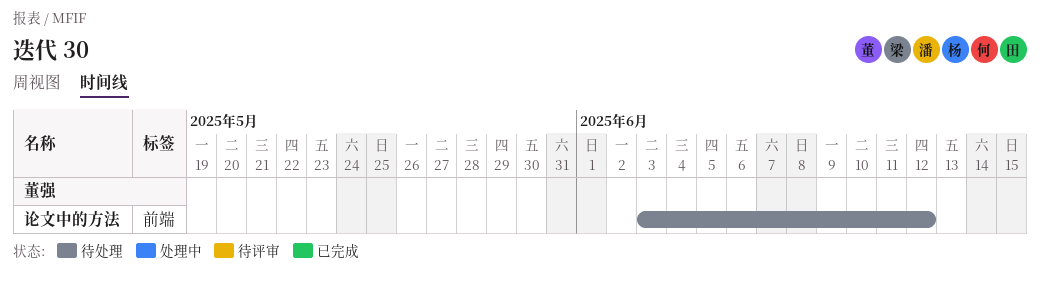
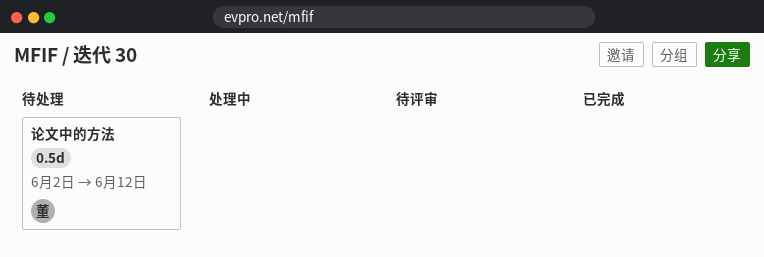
论文中的方法, start: Jun 3 -> Jun 2

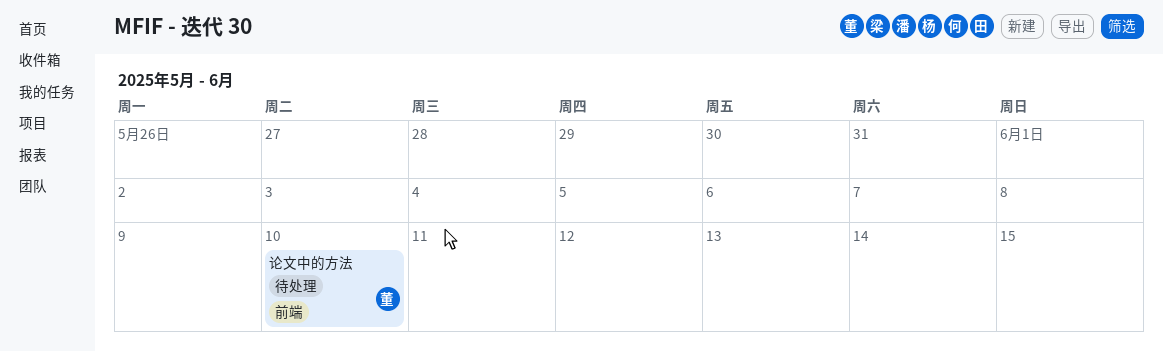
论文中的方法, due: Jun 12 -> Jun 10

